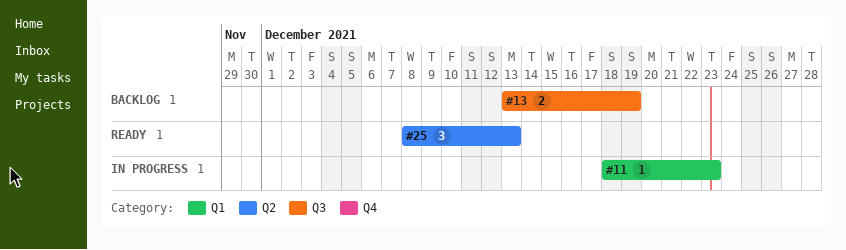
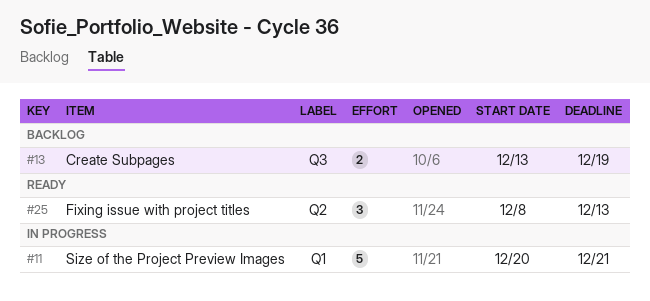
#11, estimate: 1 -> 5
#11, start: Dec 18 -> Dec 20
#11, due: Dec 23 -> Dec 21

